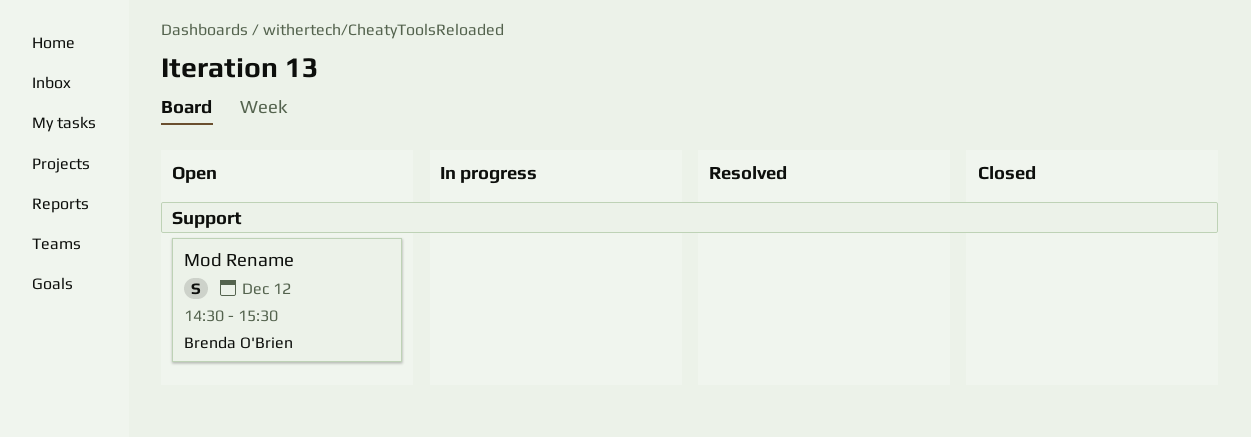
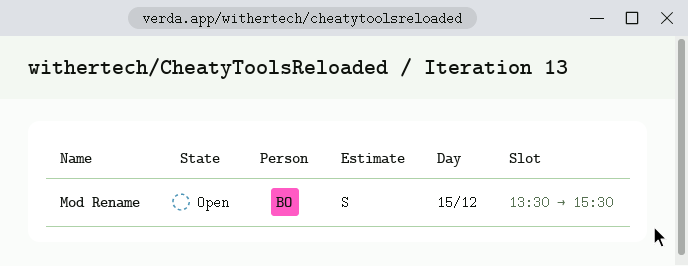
Mod Rename, day: Dec 12 -> Dec 15
Mod Rename, begins: 14:30 -> 13:30

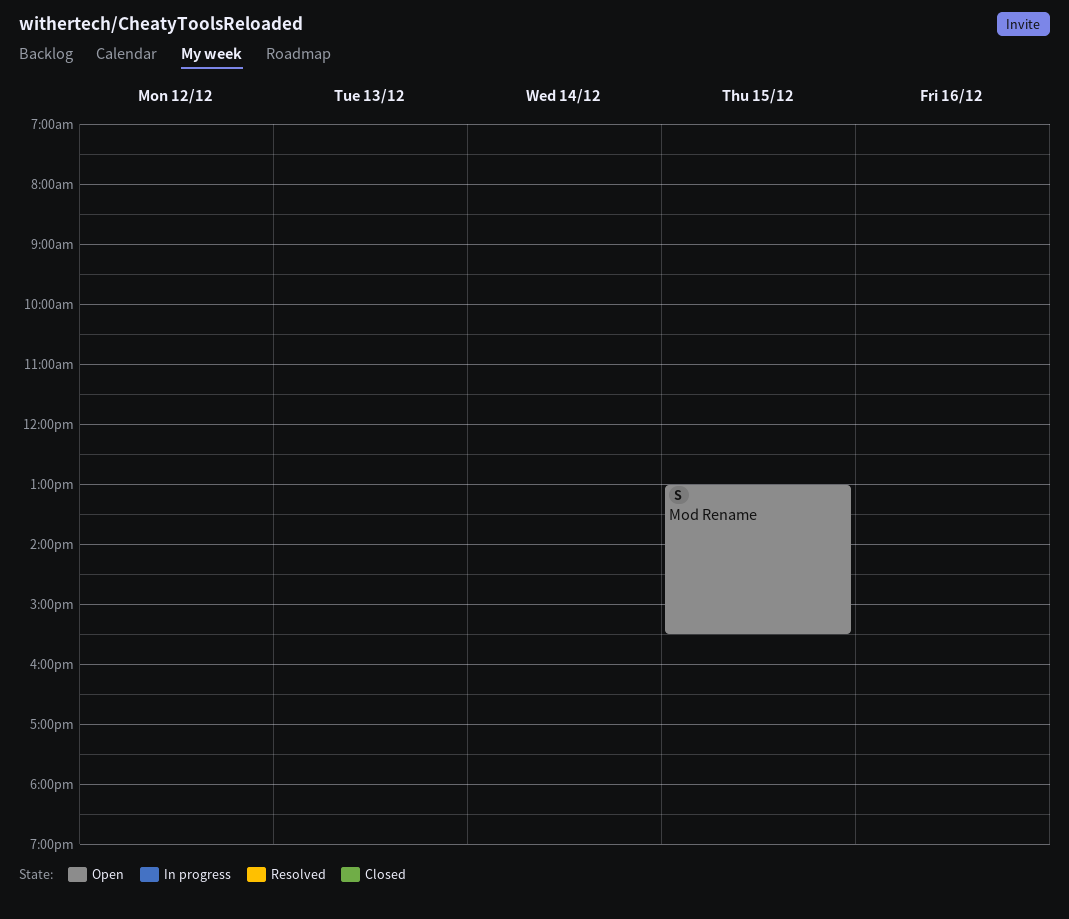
Mod Rename, begins: 13:30 -> 13:00

